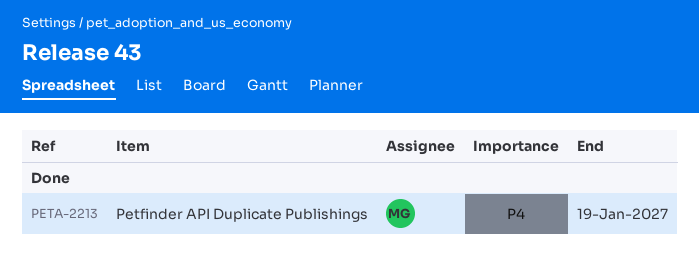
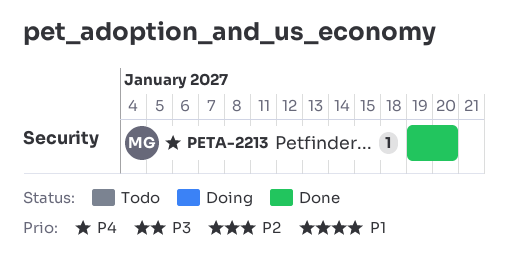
PETA-2213, due: Jan 19 -> Jan 20

